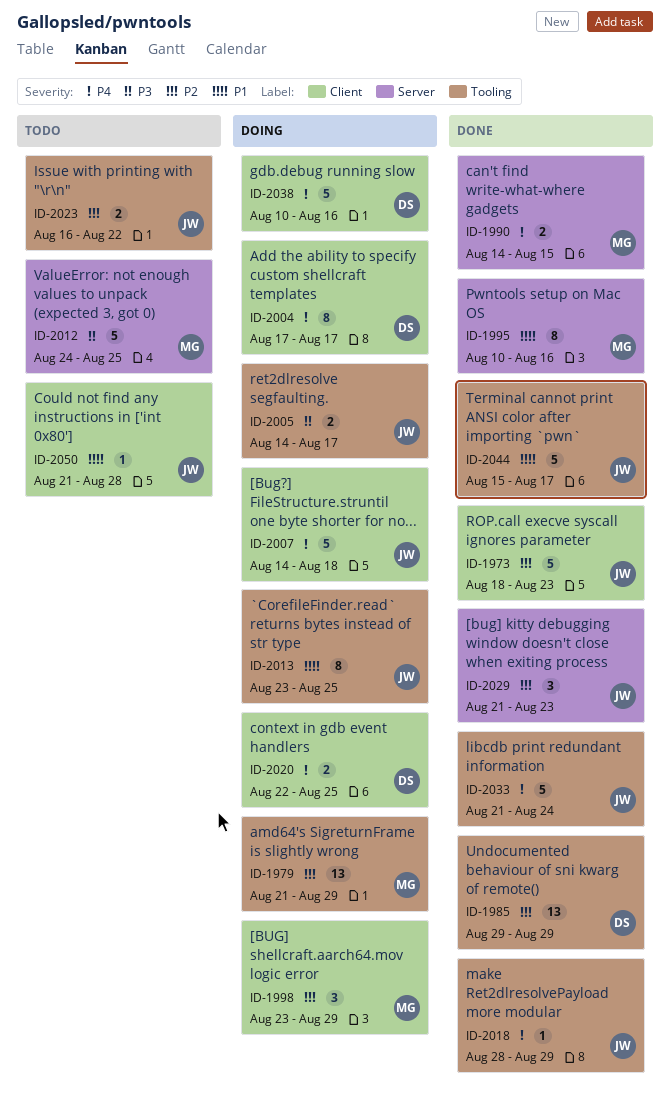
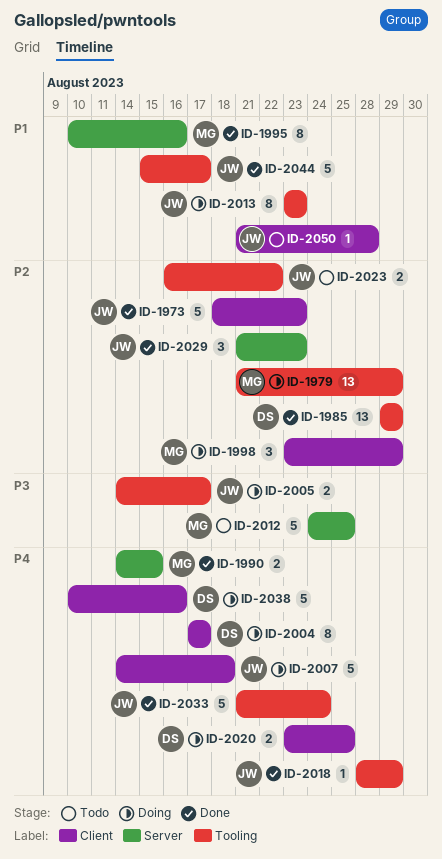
ID-2013, due: Aug 25 -> Aug 23
ID-2020, start: Aug 22 -> Aug 23

